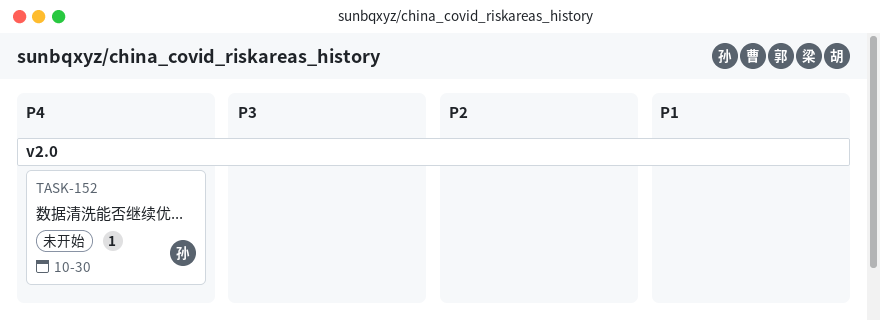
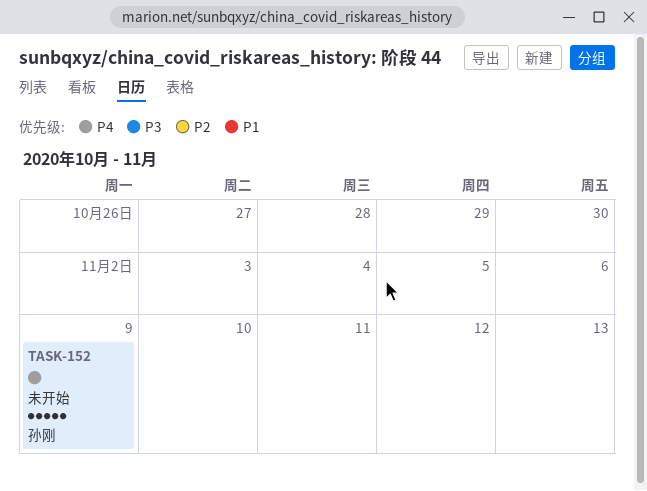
TASK-152, estimate: 1 -> 5
TASK-152, due: Oct 30 -> Nov 9

